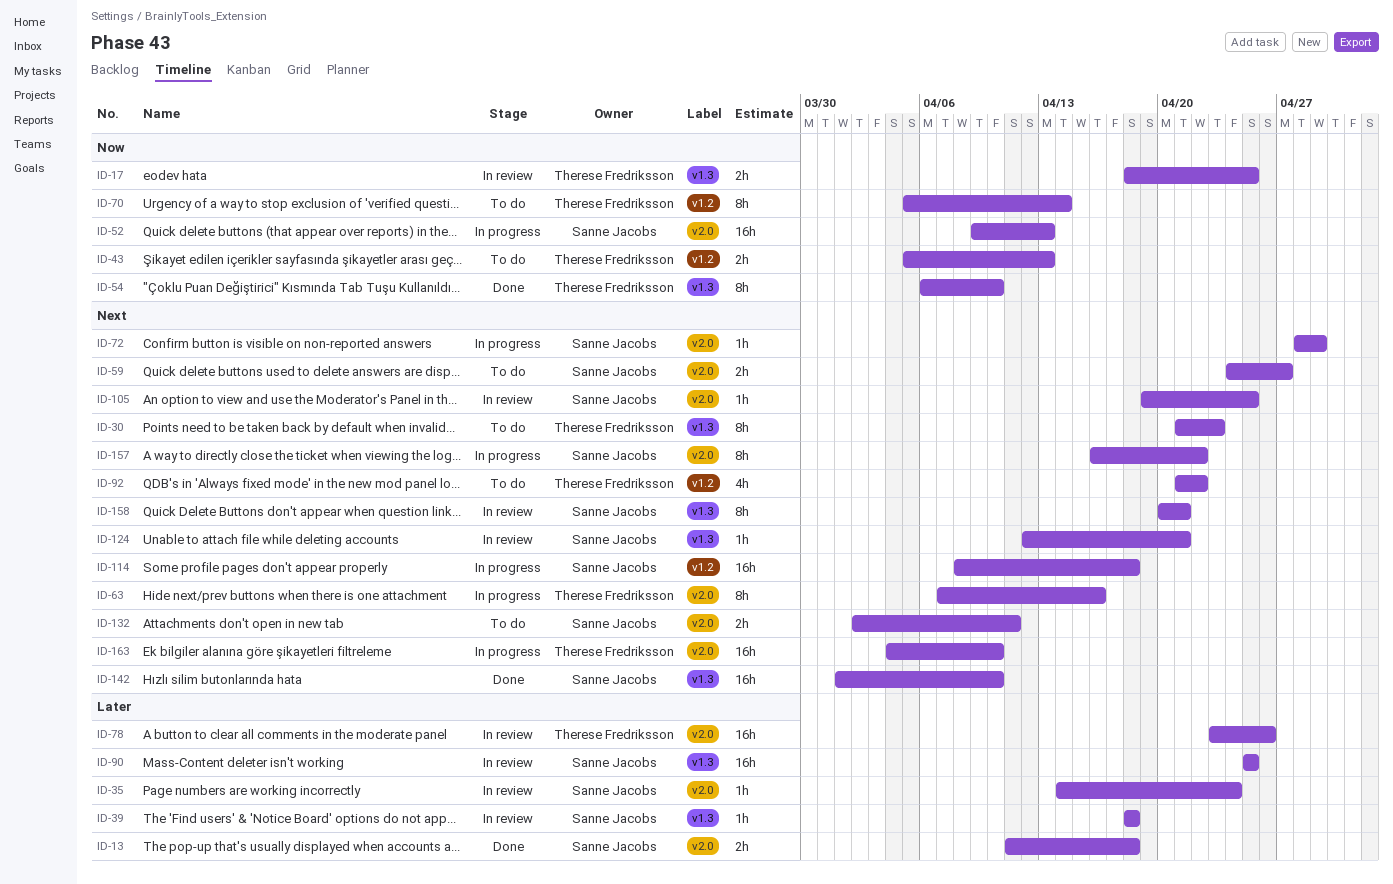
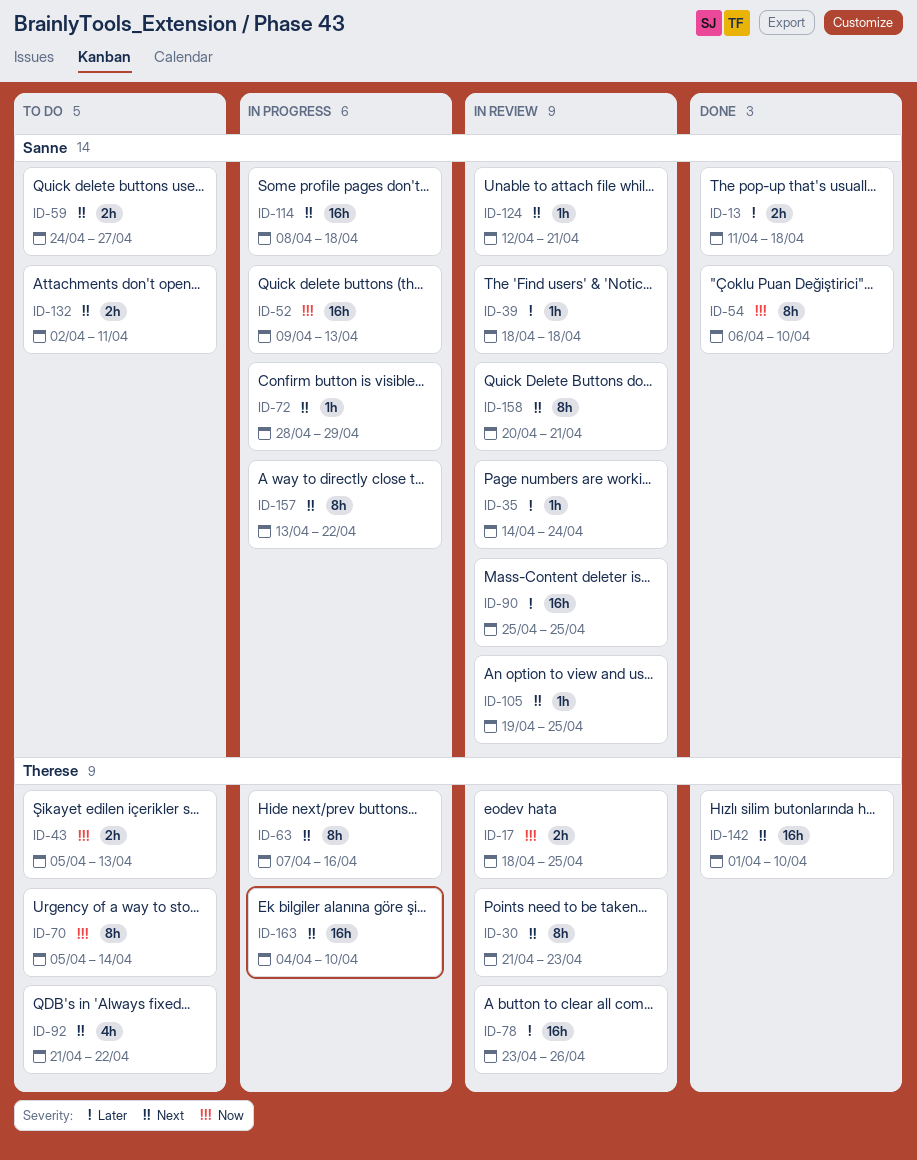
ID-30, status: To do -> In review
ID-54, owner: Therese Fredriksson -> Sanne Jacobs
ID-142, owner: Sanne Jacobs -> Therese Fredriksson
ID-157, start: Apr 16 -> Apr 13

